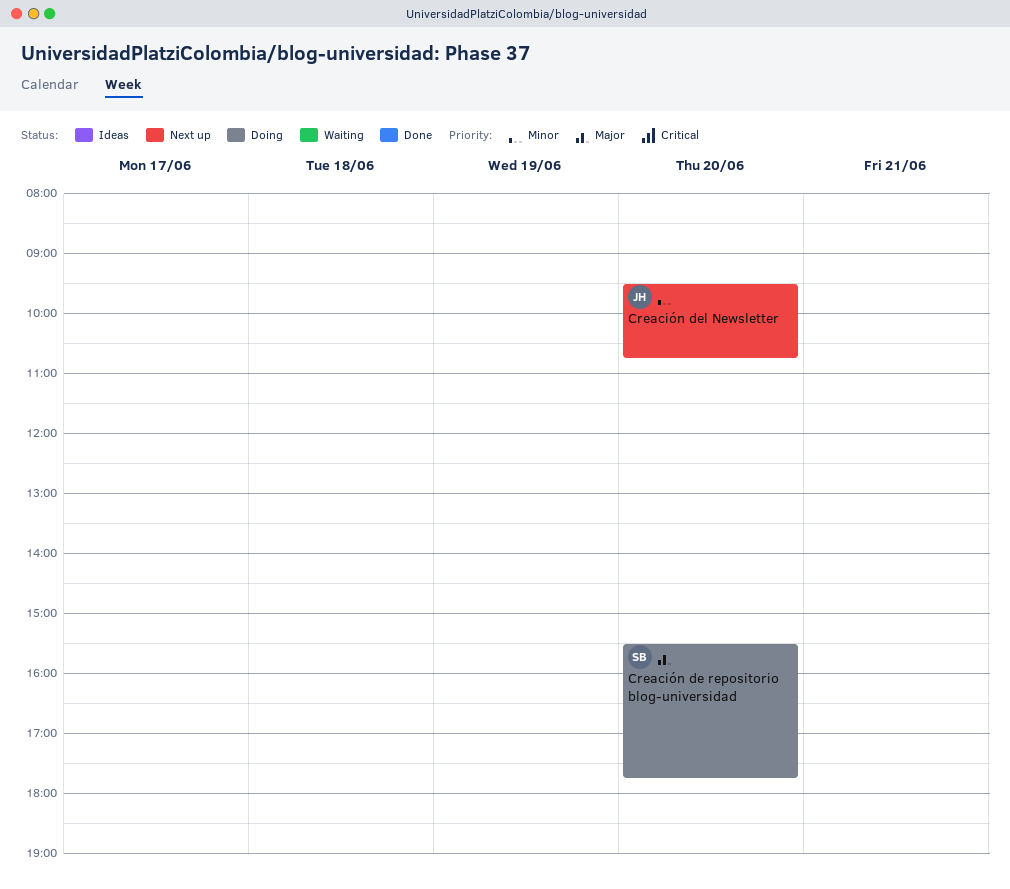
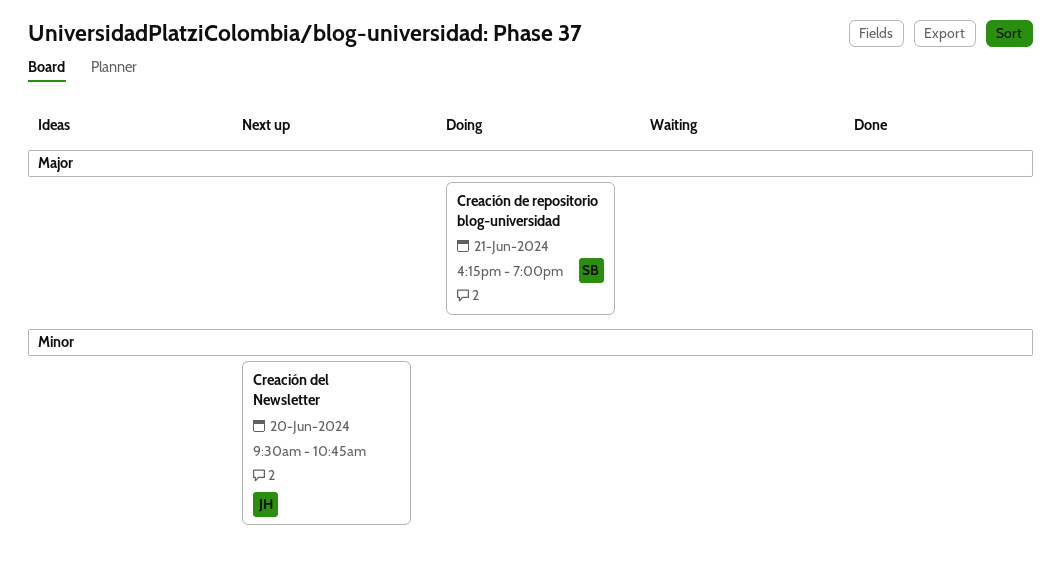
Creación de repositorio blog-universidad, day: Jun 20 -> Jun 21
Creación de repositorio blog-universidad, begins: 15:30 -> 16:15
Creación de repositorio blog-universidad, ends: 17:45 -> 19:00

